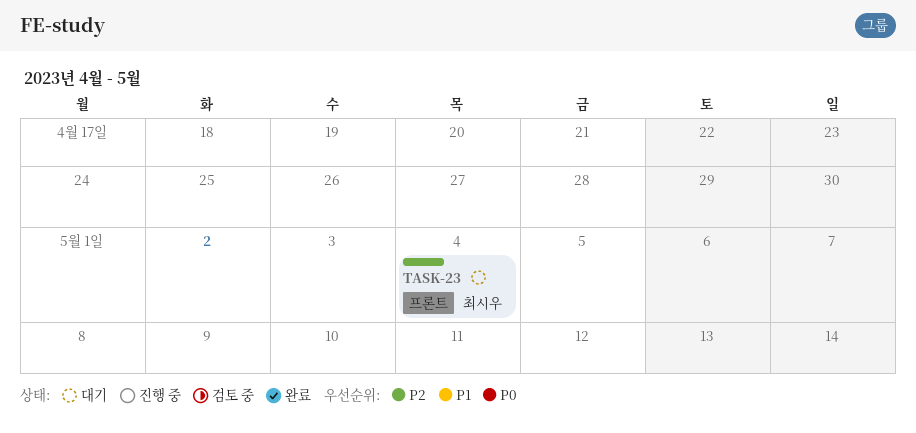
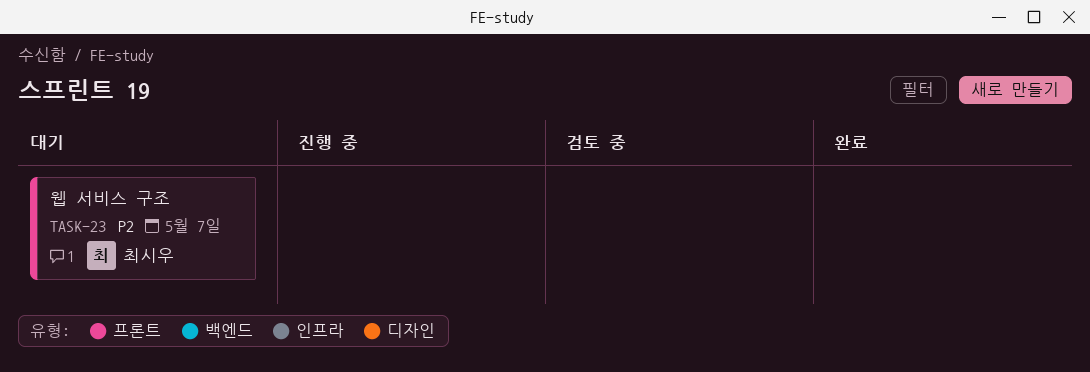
TASK-23, due: May 4 -> May 7

